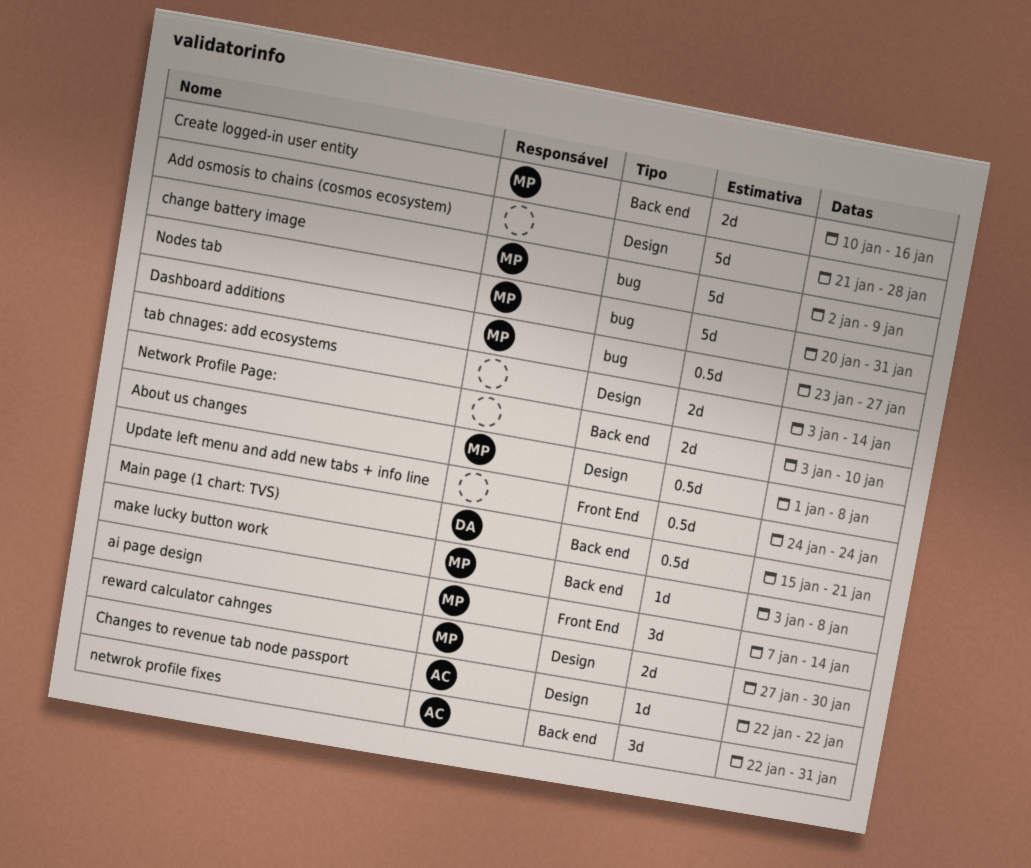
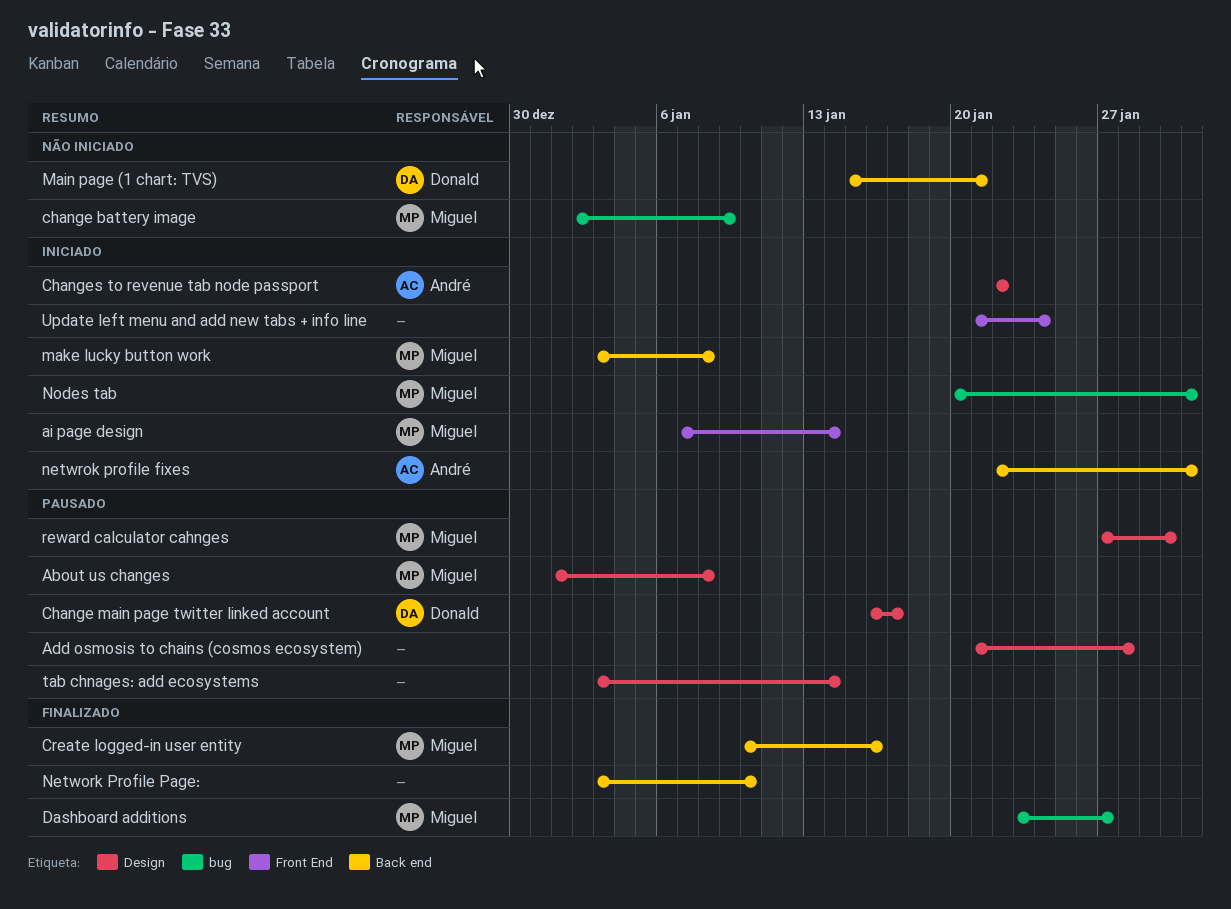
Change main page twitter linked account: none -> present
Update left menu and add new tabs + info line, start: Jan 24 -> Jan 21

